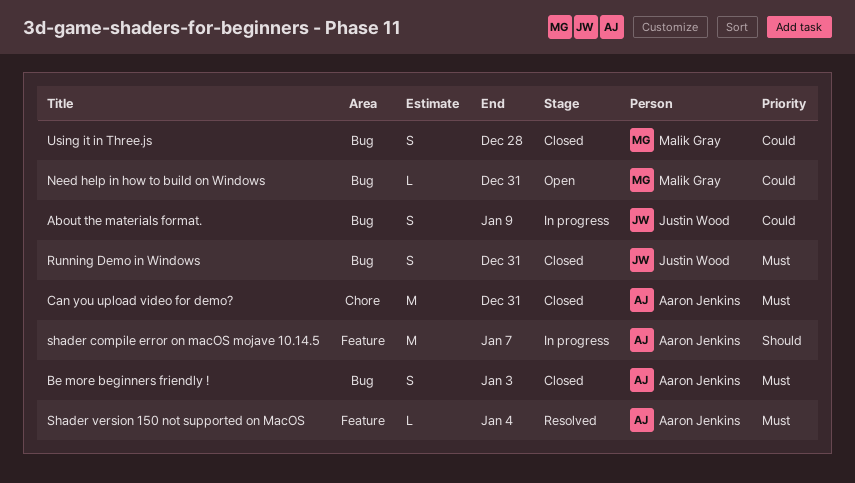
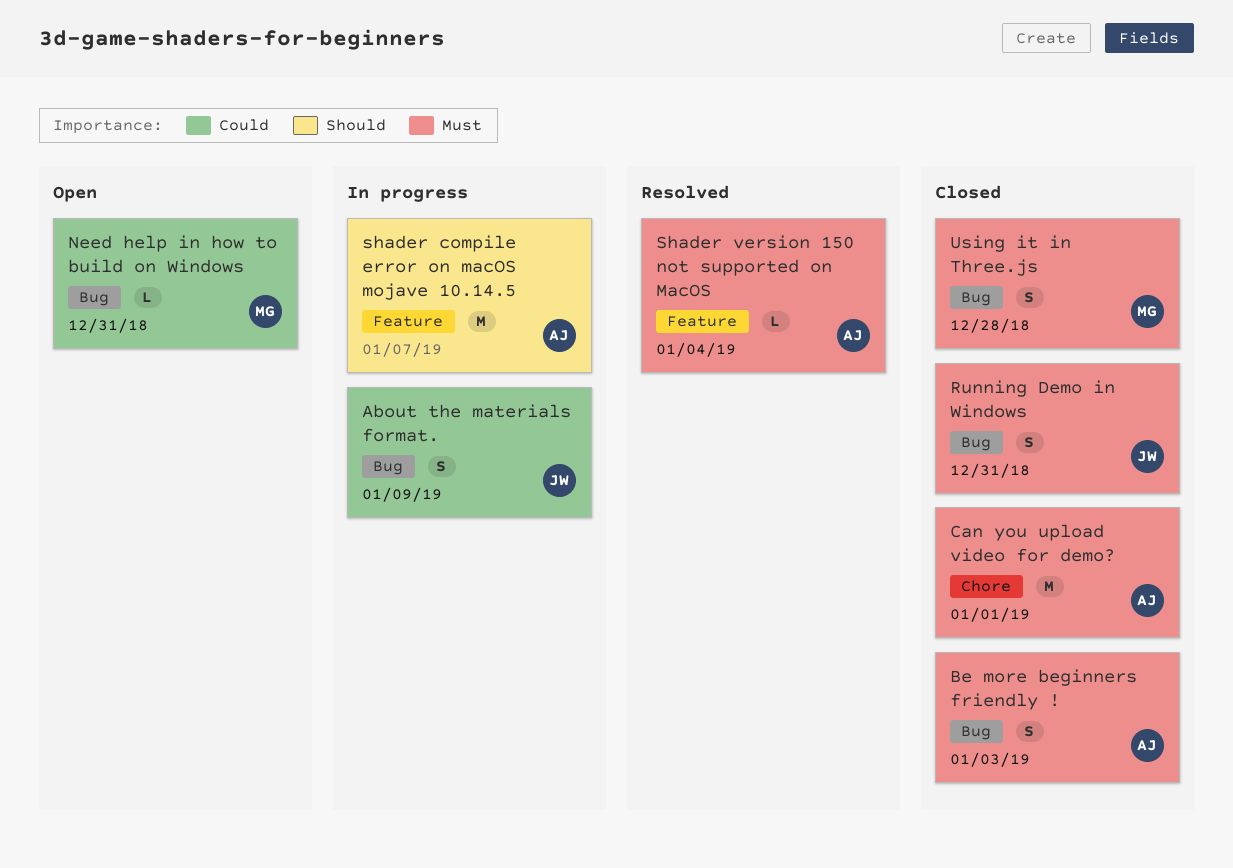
Can you upload video for demo?, due: Dec 31 -> Jan 1
Using it in Three.js, priority: Could -> Must

